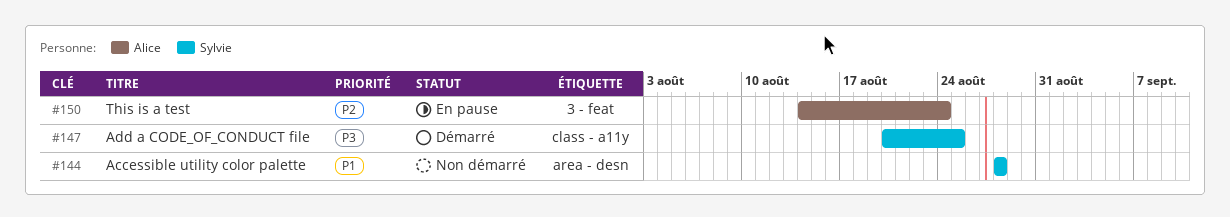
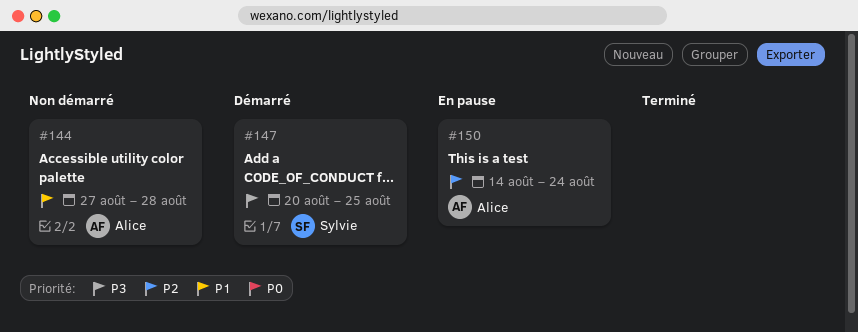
#144, owner: Sylvie -> Alice
#144, start: Aug 28 -> Aug 27

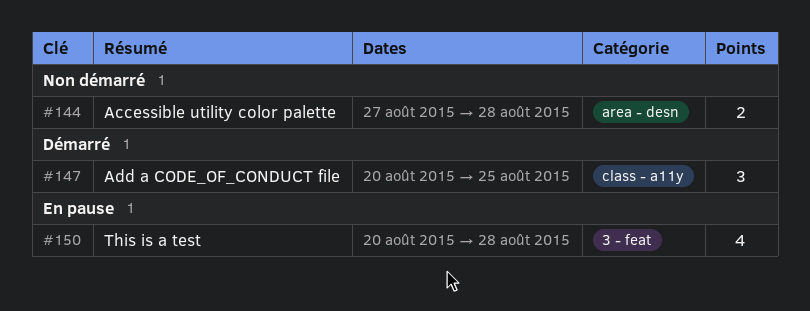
#150, start: Aug 14 -> Aug 20
#150, due: Aug 24 -> Aug 28

